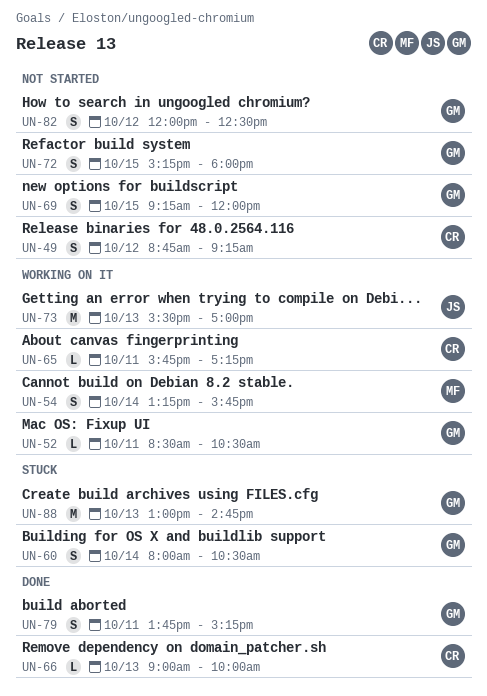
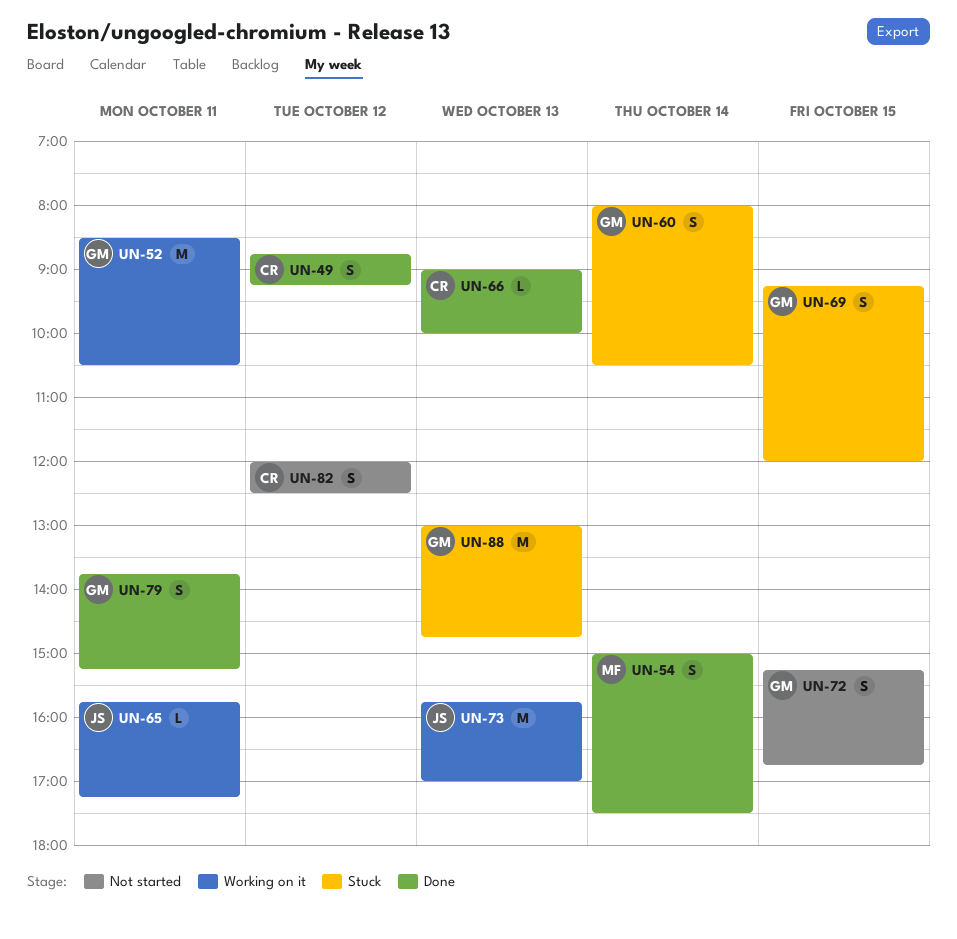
UN-49, status: Not started -> Done
UN-52, estimate: L -> M
UN-54, status: Working on it -> Done
UN-54, begins: 13:15 -> 15:00
UN-54, ends: 15:45 -> 17:30
UN-65, owner: CR -> JS
UN-69, status: Not started -> Stuck
UN-72, ends: 18:00 -> 16:45
UN-73, begins: 15:30 -> 15:45
UN-82, owner: GM -> CR

